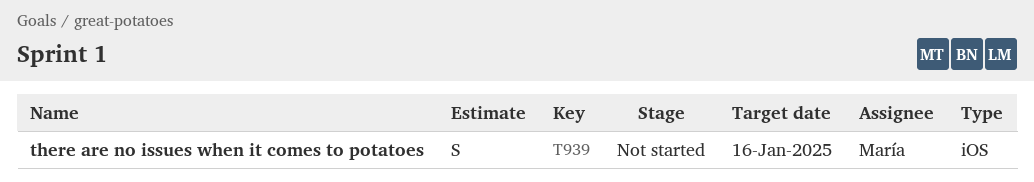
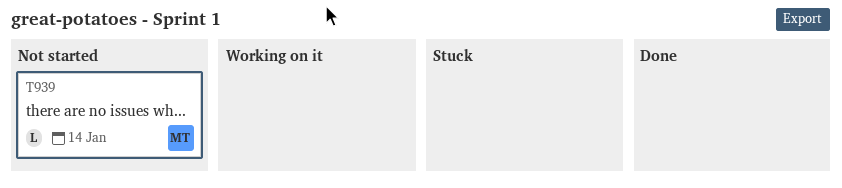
T939, estimate: S -> L
T939, due: Jan 16 -> Jan 14

